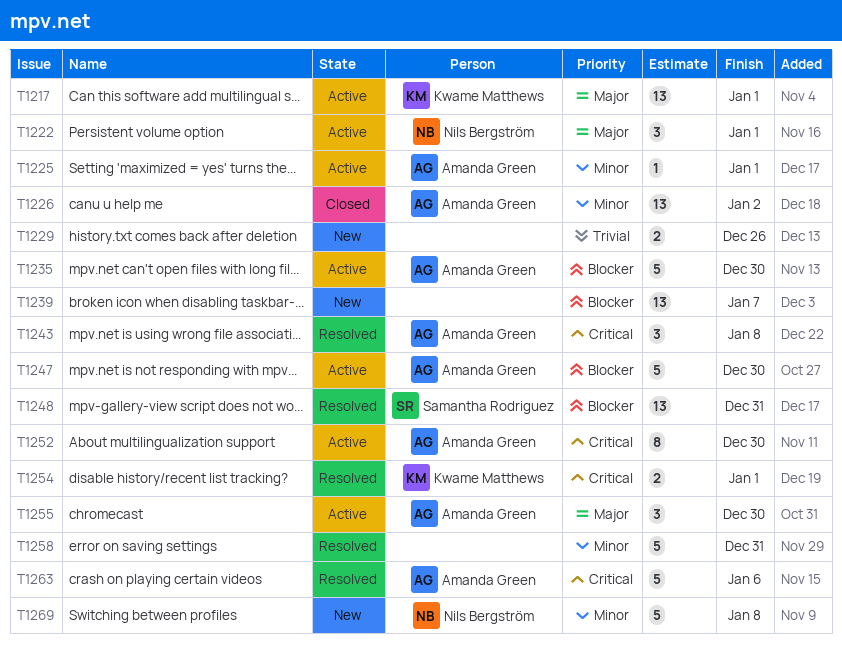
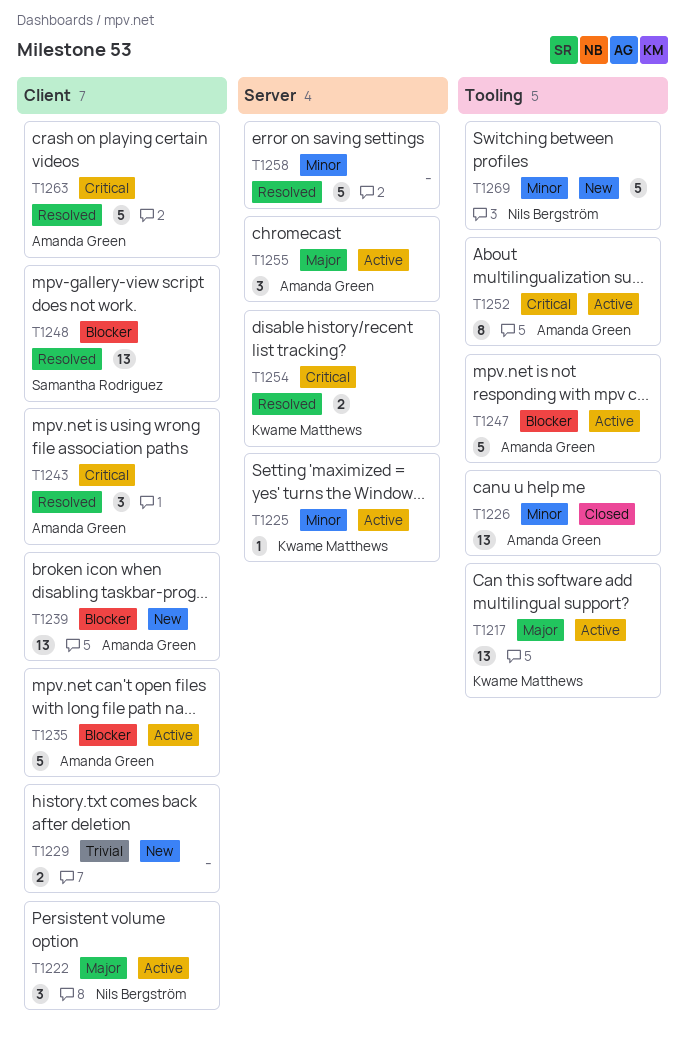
T1225, owner: Amanda Green -> Kwame Matthews
T1239, owner: none -> Amanda Green

